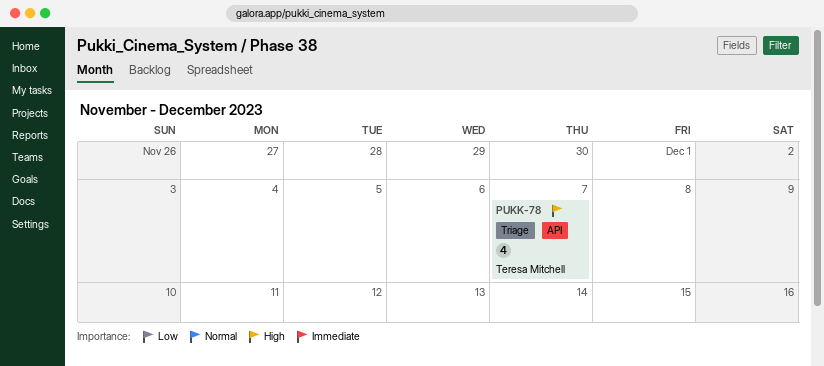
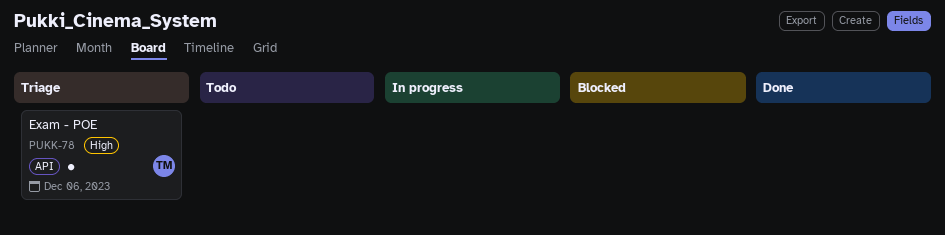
PUKK-78, estimate: 4 -> 1
PUKK-78, due: Dec 7 -> Dec 6

